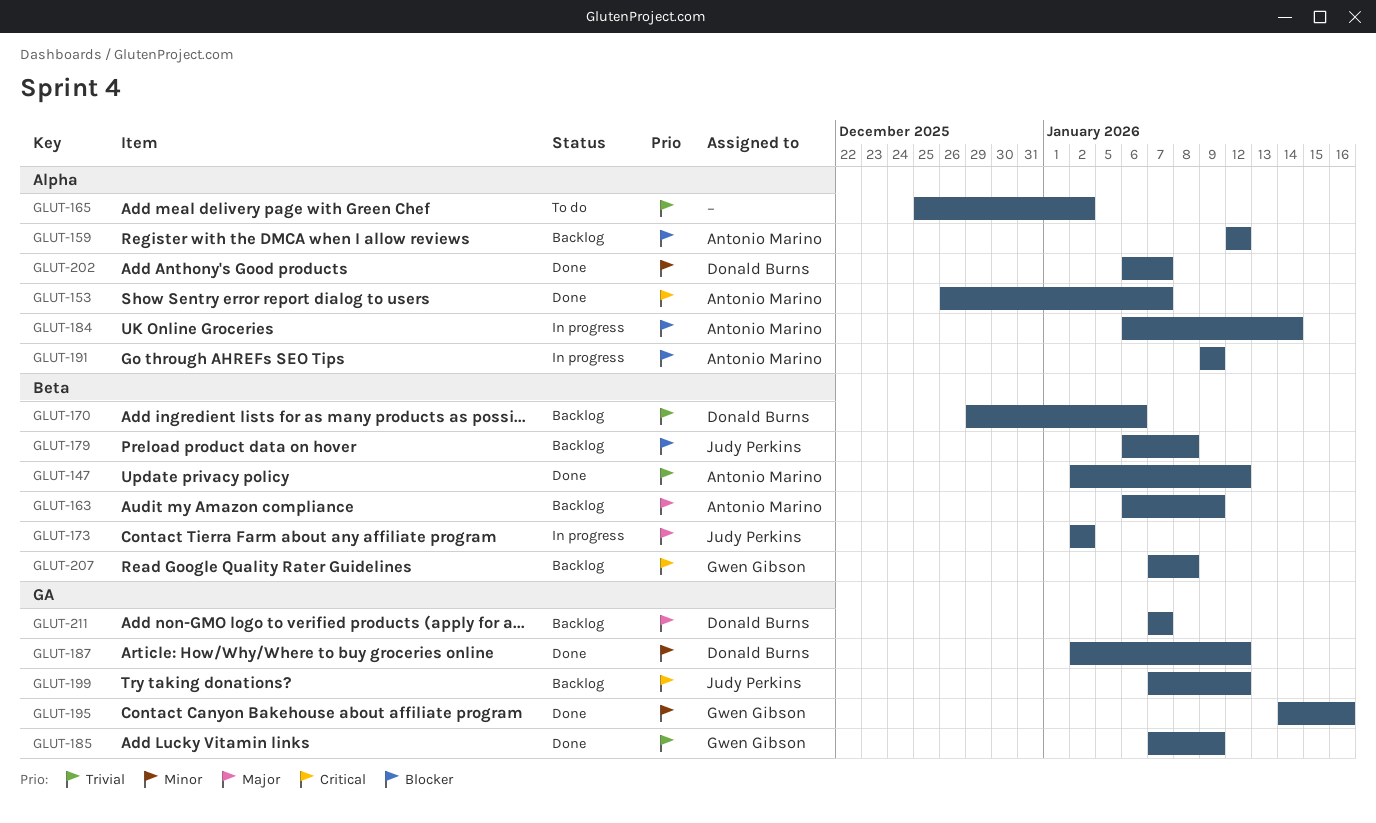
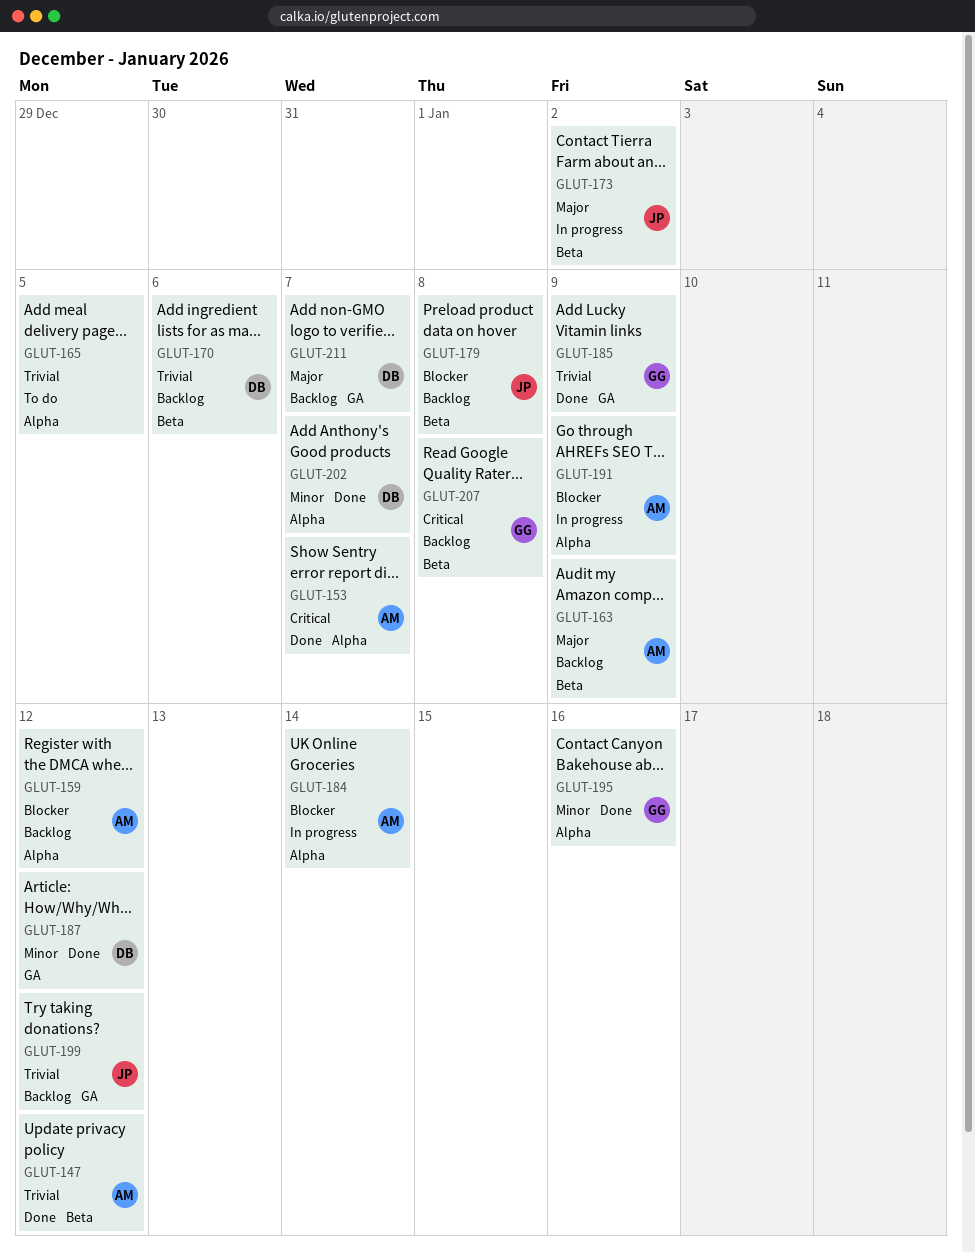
GLUT-165, due: Jan 2 -> Jan 5
GLUT-195, label: GA -> Alpha
GLUT-199, priority: Critical -> Trivial

